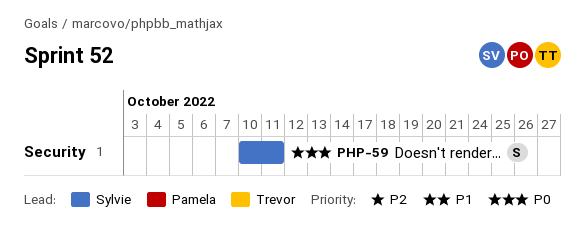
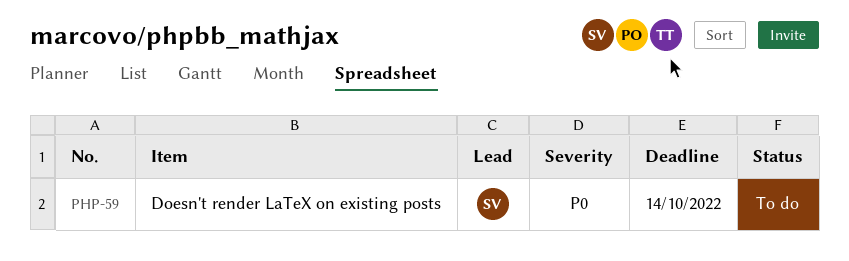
PHP-59, due: Oct 11 -> Oct 14

